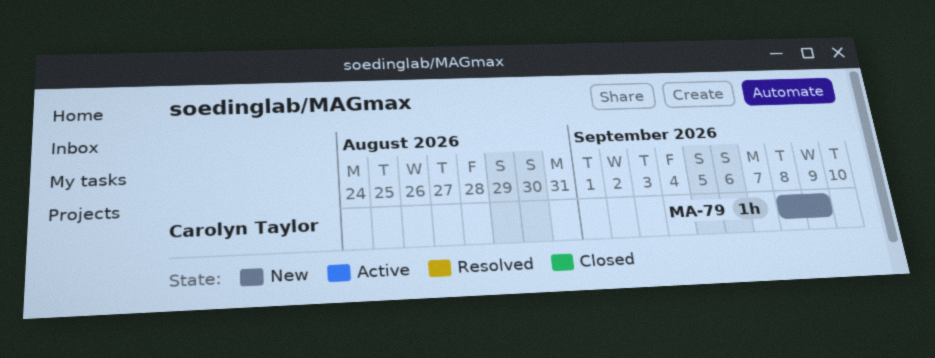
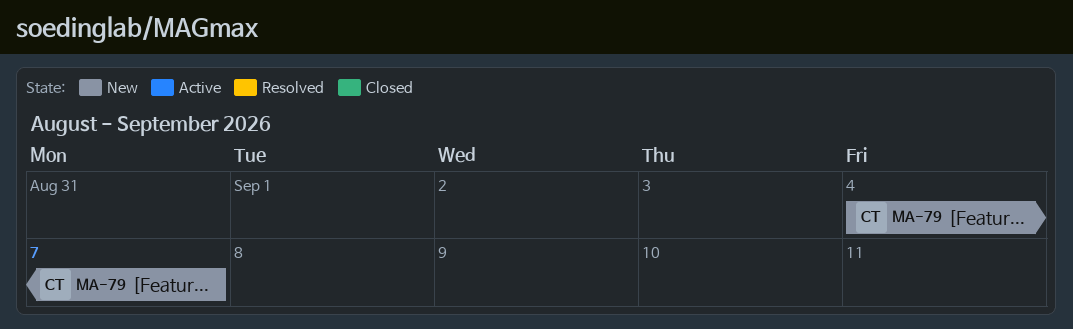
MA-79, start: Sep 8 -> Sep 4
MA-79, due: Sep 9 -> Sep 7

